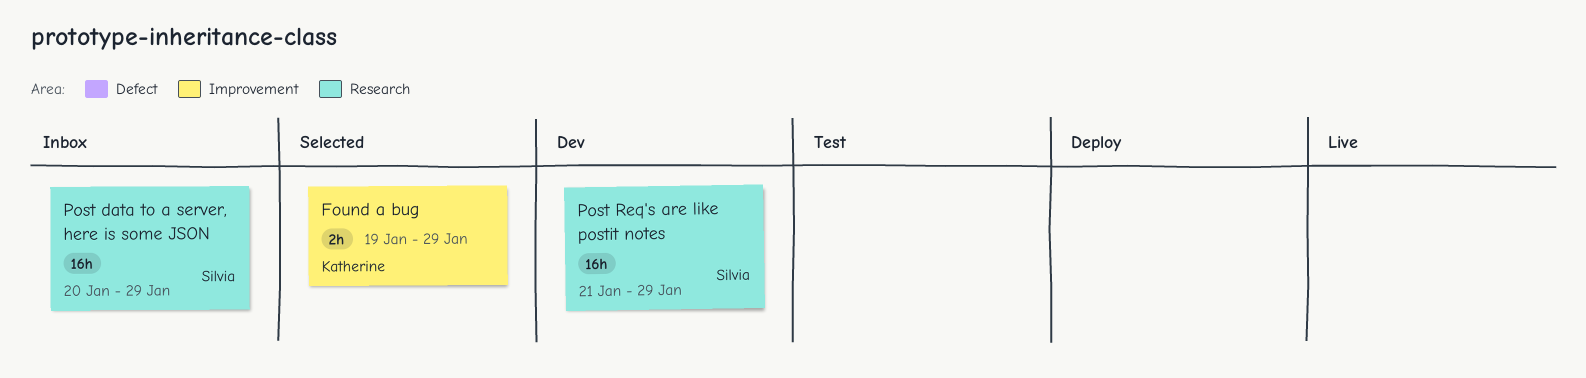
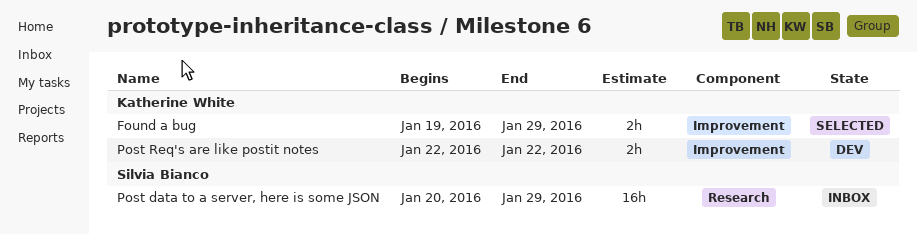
Post Req's are like postit notes, owner: Silvia Bianco -> Katherine White
Post Req's are like postit notes, label: Research -> Improvement
Post Req's are like postit notes, estimate: 16h -> 2h
Post Req's are like postit notes, start: Jan 21 -> Jan 22
Post Req's are like postit notes, due: Jan 29 -> Jan 22

